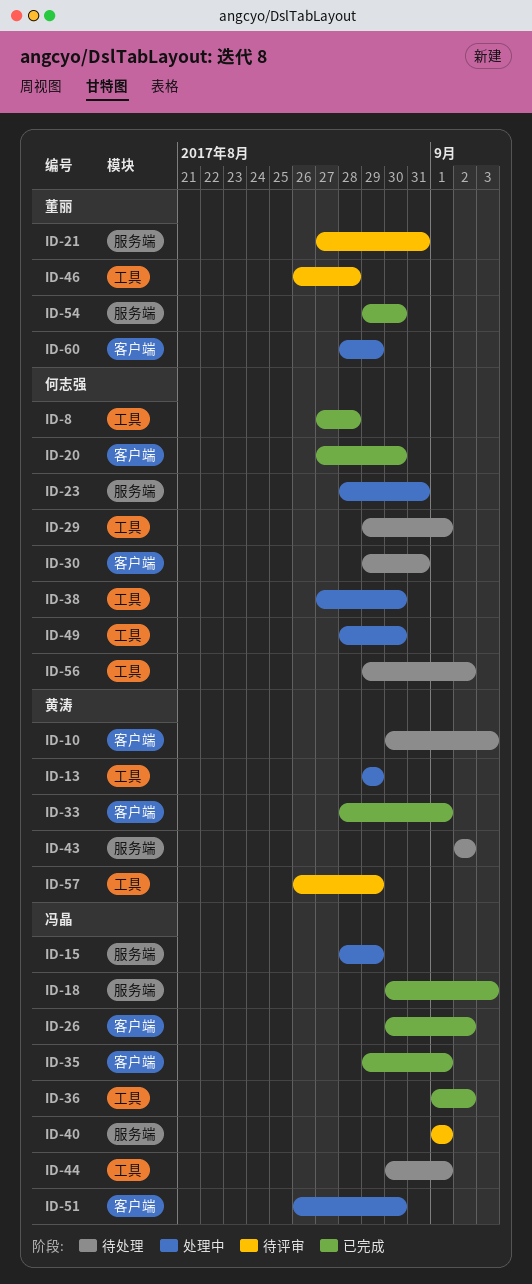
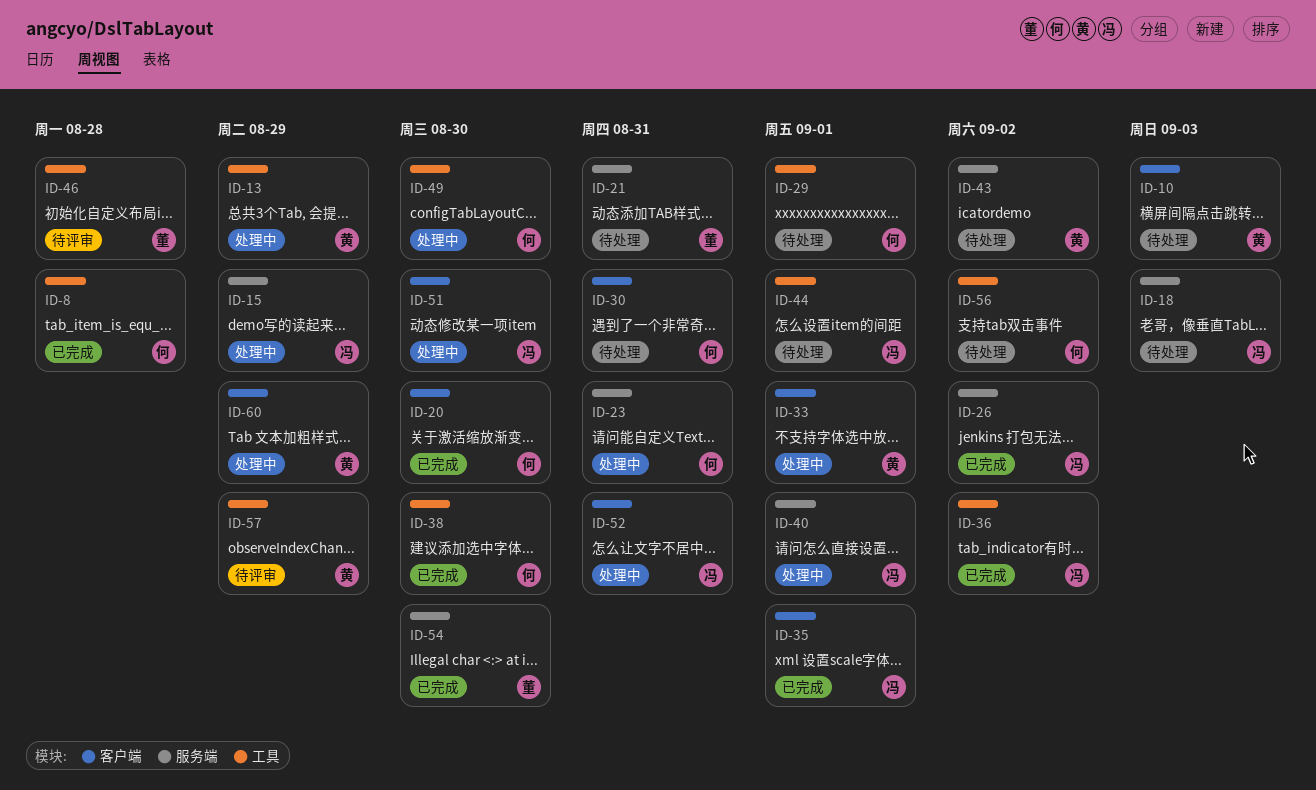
ID-18, status: 已完成 -> 待处理
ID-21, status: 待评审 -> 待处理
ID-26, label: 客户端 -> 服务端
ID-33, status: 已完成 -> 处理中
ID-38, status: 处理中 -> 已完成
ID-40, status: 待评审 -> 处理中
ID-52: none -> present
ID-60, owner: 董丽 -> 黄涛

